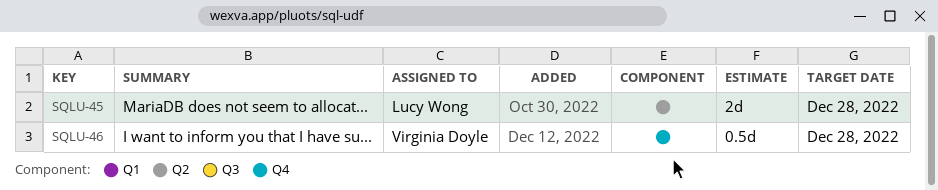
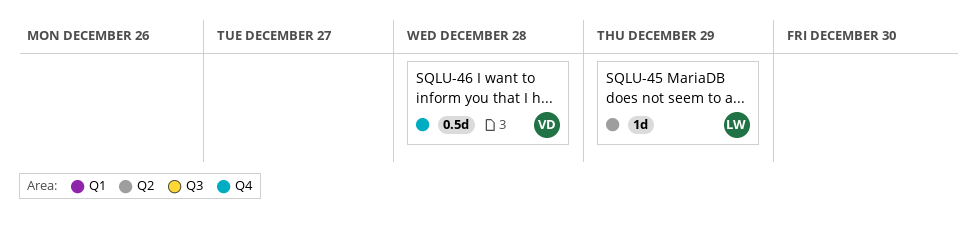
SQLU-45, estimate: 2d -> 1d
SQLU-45, due: Dec 28 -> Dec 29

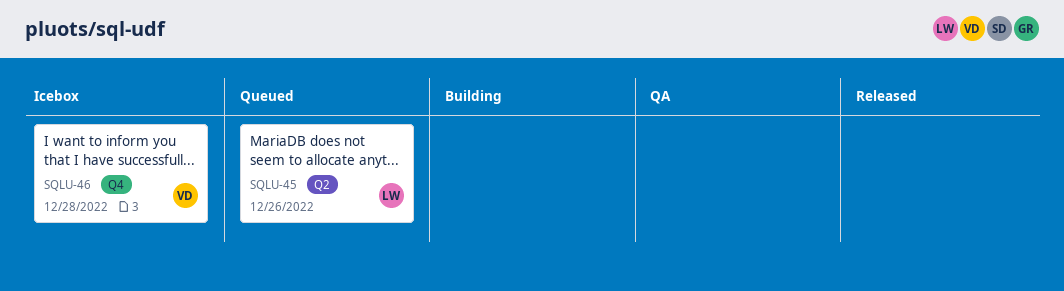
SQLU-45, due: Dec 29 -> Dec 26

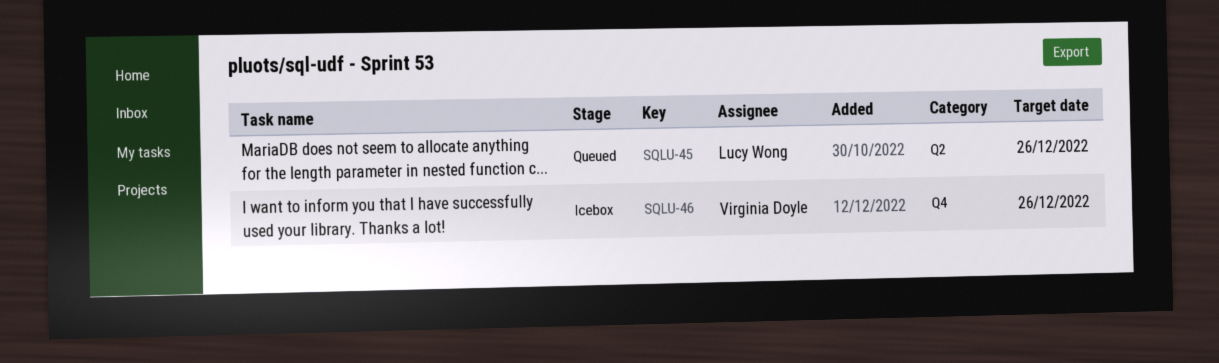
SQLU-46, due: Dec 28 -> Dec 26

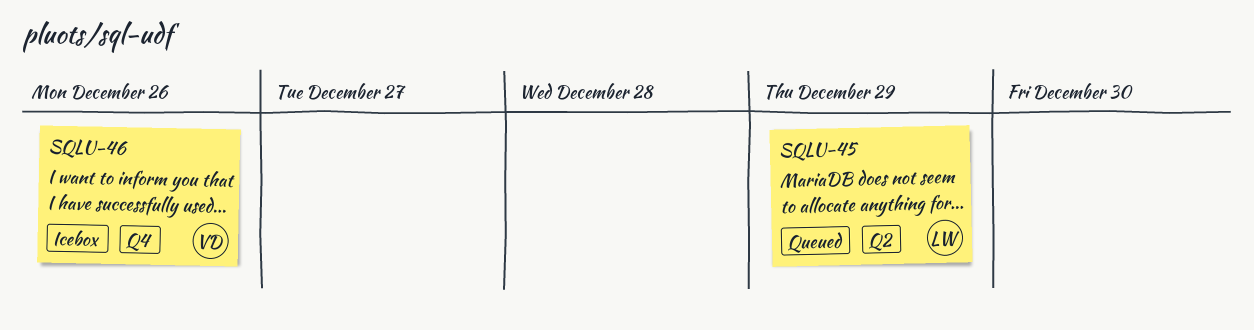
SQLU-45, due: Dec 26 -> Dec 29

